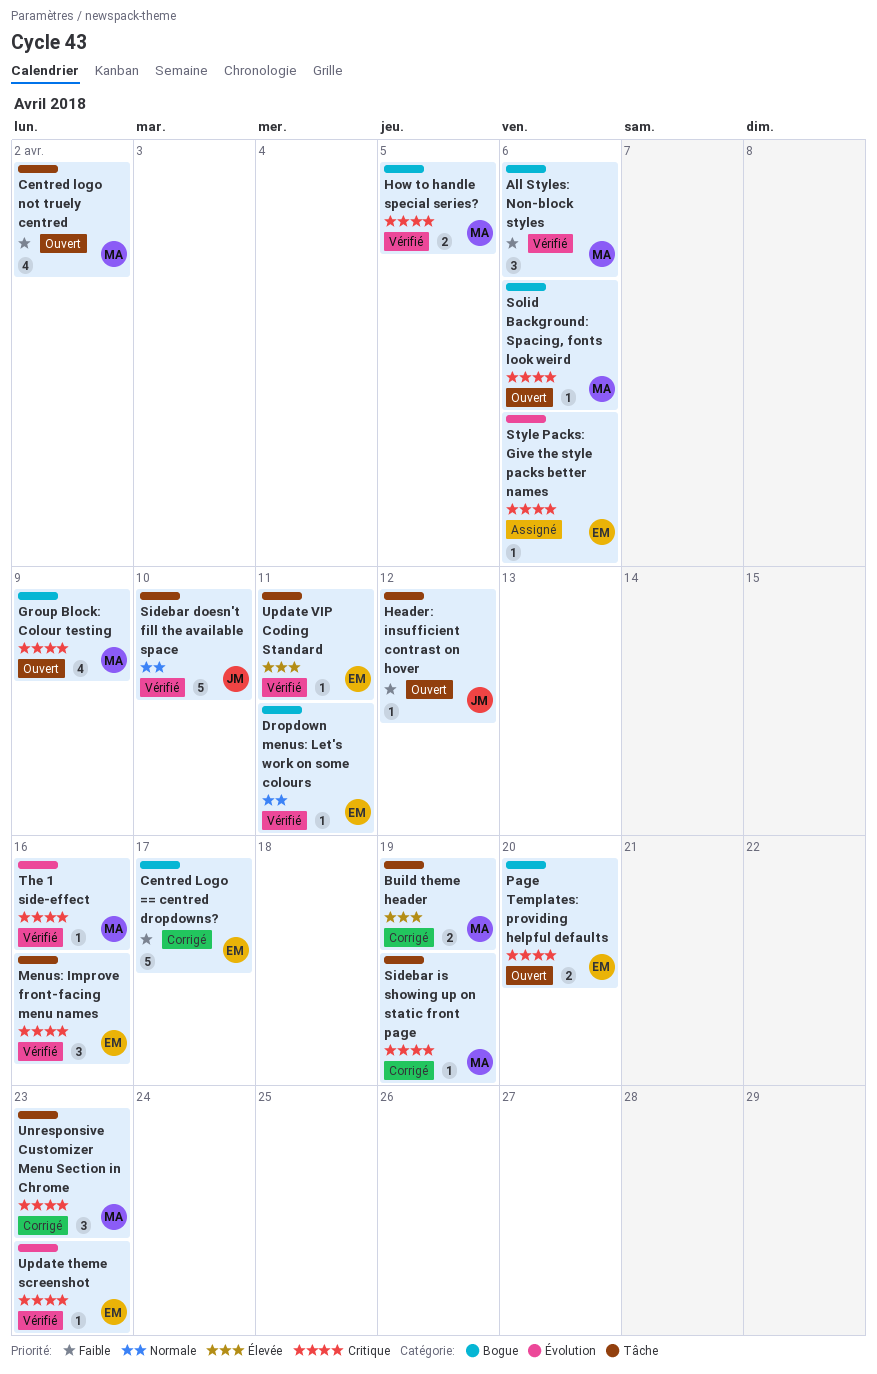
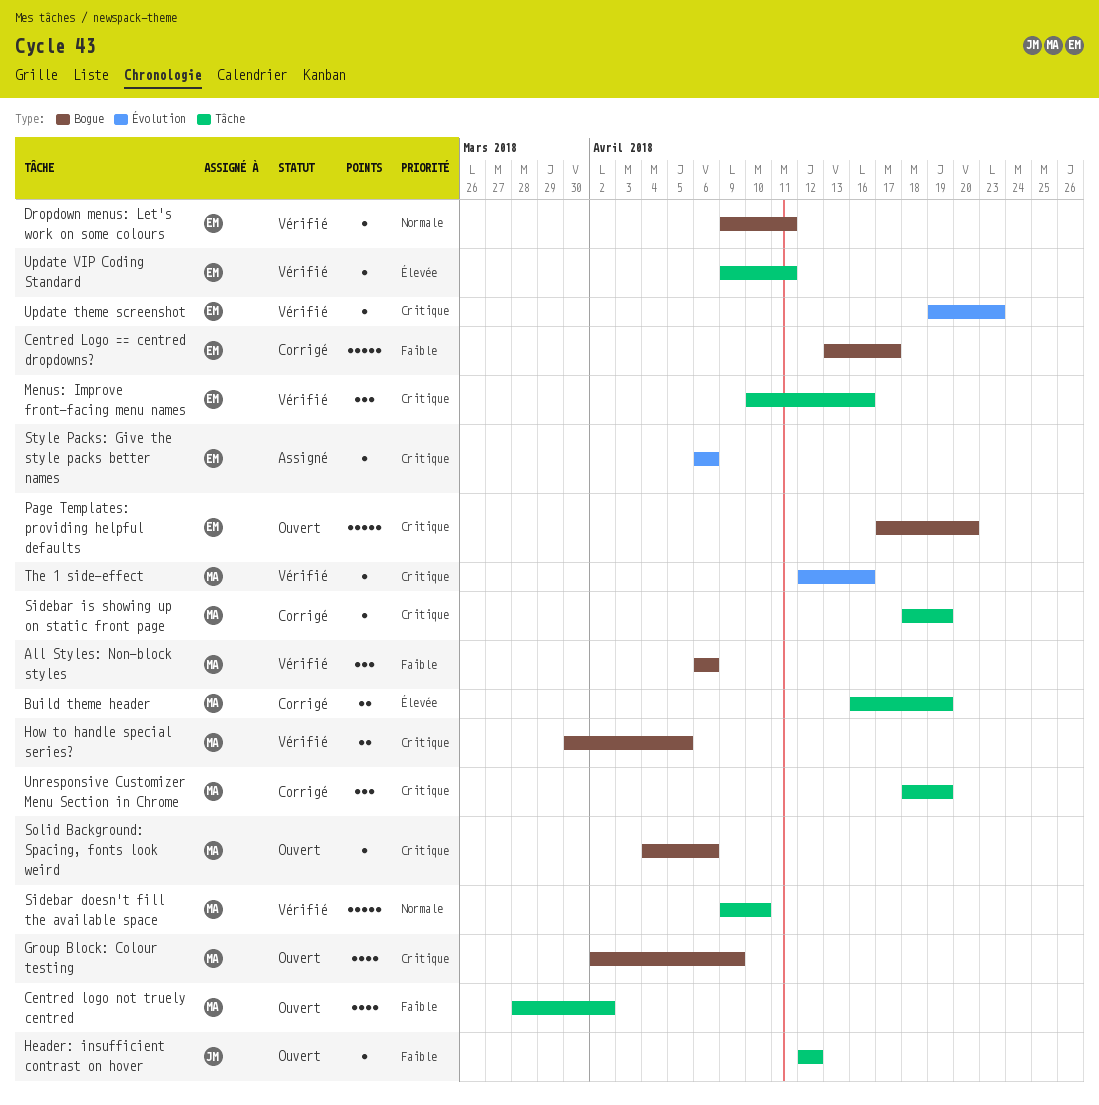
Page Templates: providing helpful defaults, estimate: 2 -> 5
Sidebar doesn't fill the available space, owner: JM -> MA
Unresponsive Customizer Menu Section in Chrome, due: Apr 23 -> Apr 19

